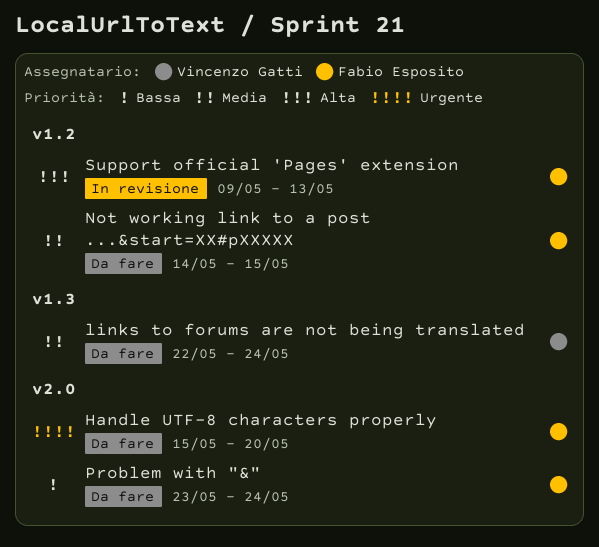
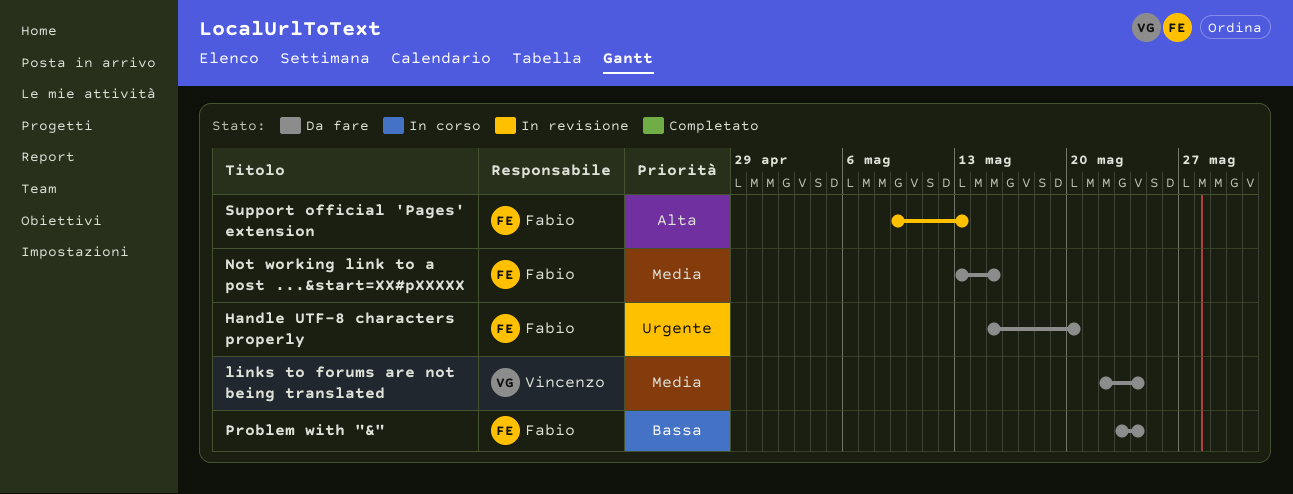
Not working link to a post ...&start=XX#pXXXXX, start: May 14 -> May 13

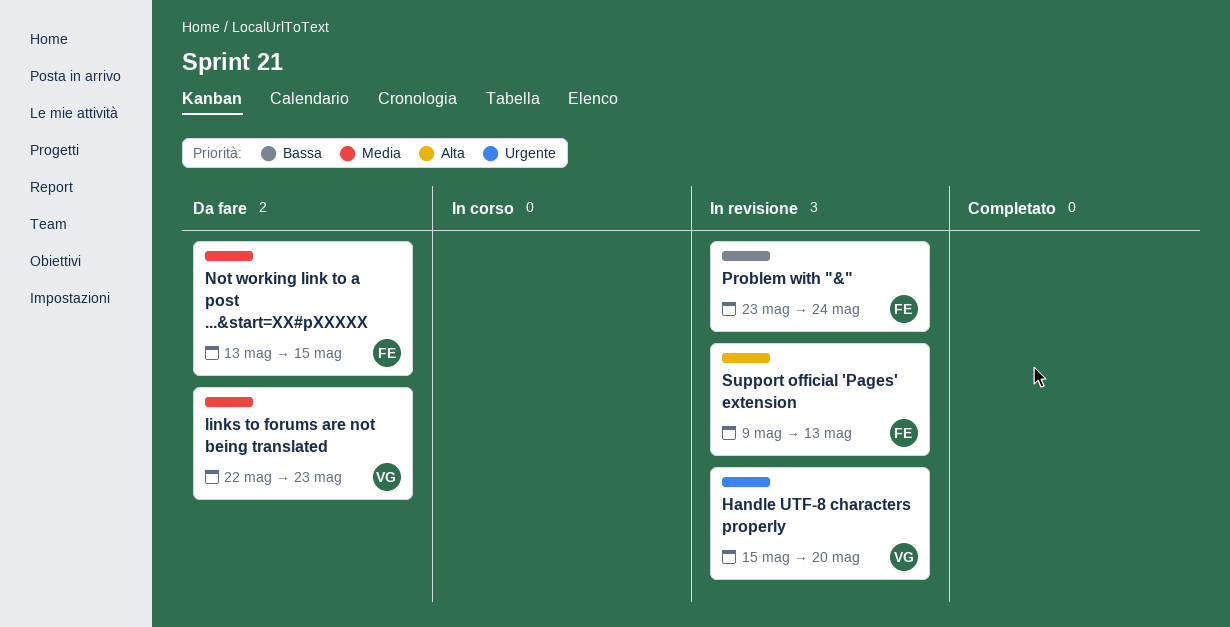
Handle UTF-8 characters properly, status: Da fare -> In revisione
Handle UTF-8 characters properly, owner: Fabio -> Vincenzo
links to forums are not being translated, due: May 24 -> May 23
Problem with "&", status: Da fare -> In revisione

